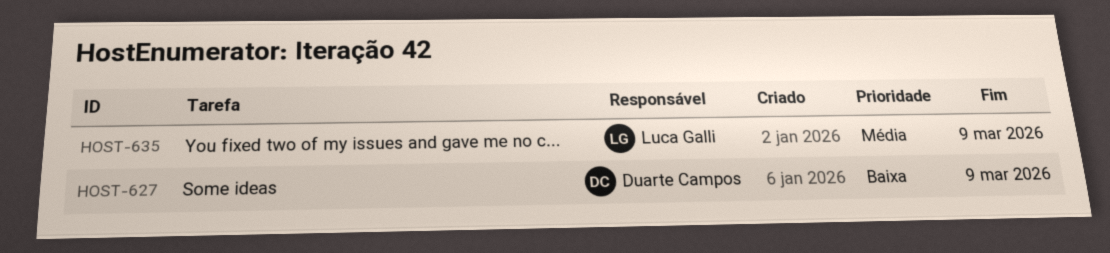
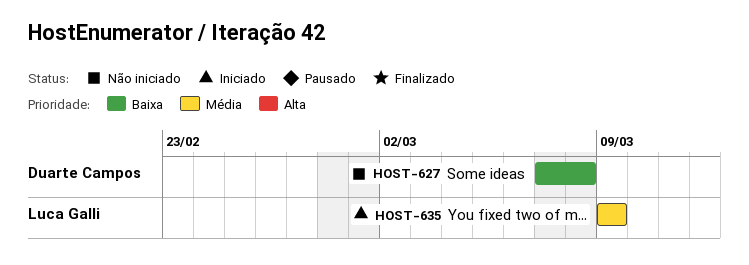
HOST-627, due: Mar 9 -> Mar 8

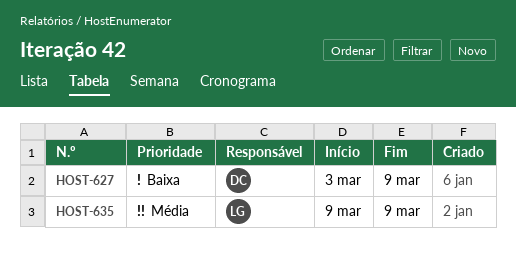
HOST-627, start: Mar 7 -> Mar 3
HOST-627, due: Mar 8 -> Mar 9

